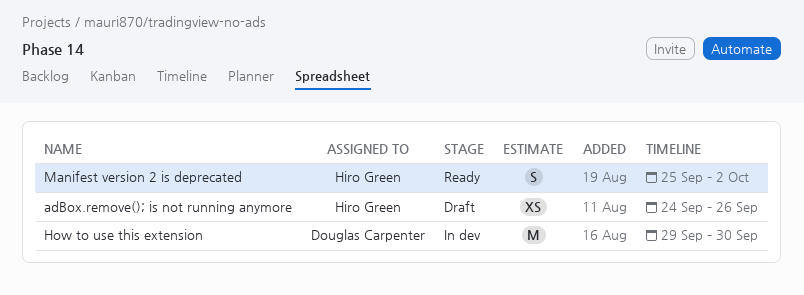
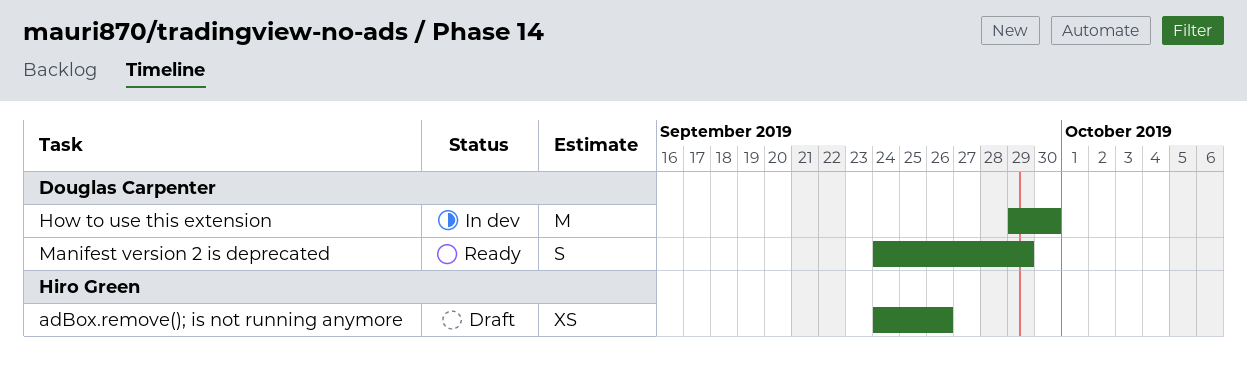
Manifest version 2 is deprecated, owner: Hiro Green -> Douglas Carpenter
Manifest version 2 is deprecated, start: Sep 25 -> Sep 24
Manifest version 2 is deprecated, due: Oct 2 -> Sep 29

